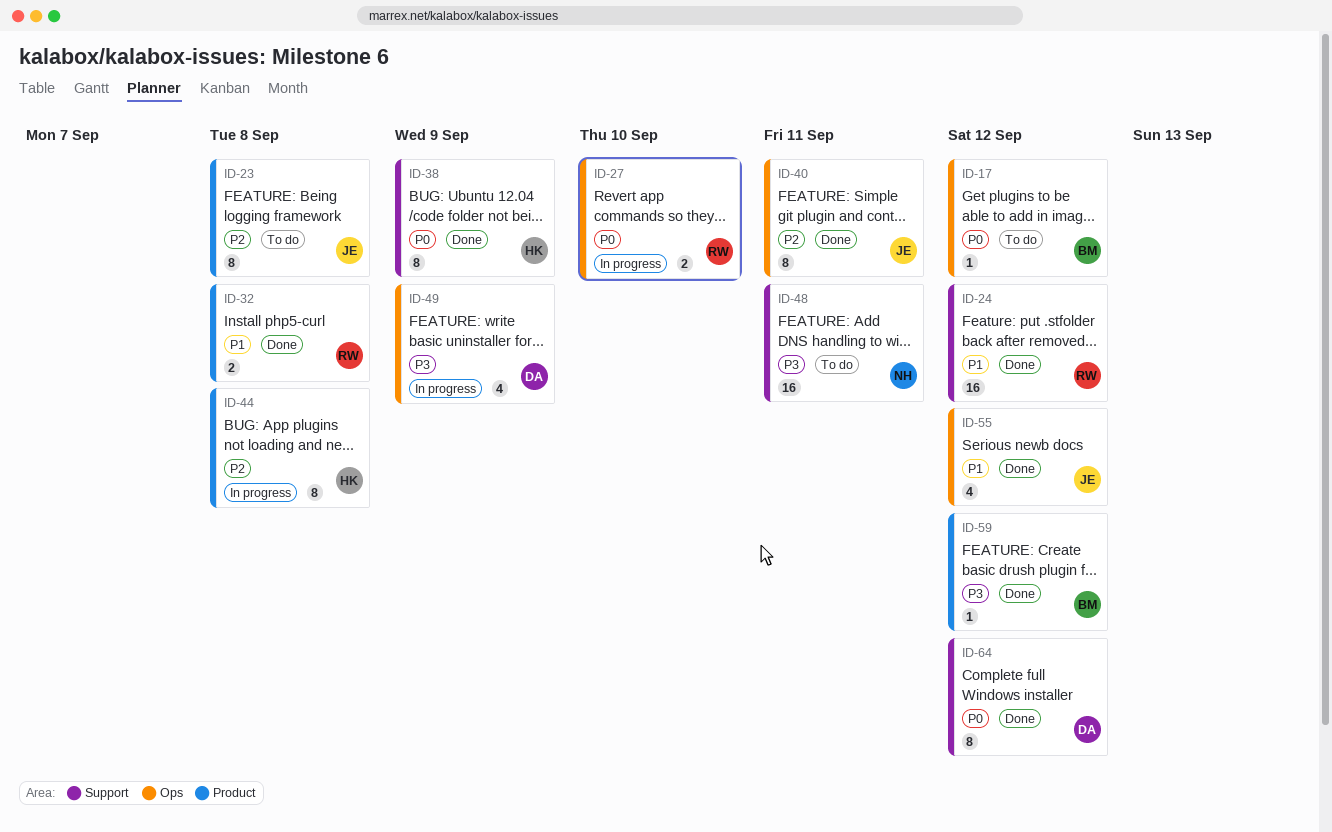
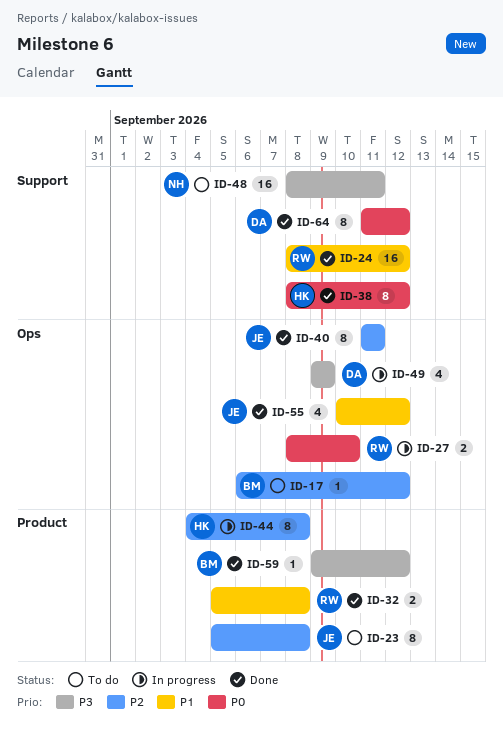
ID-17, priority: P0 -> P2
ID-38, due: Sep 9 -> Sep 12

